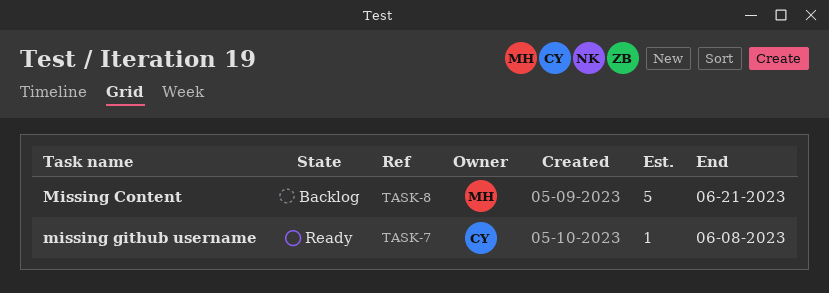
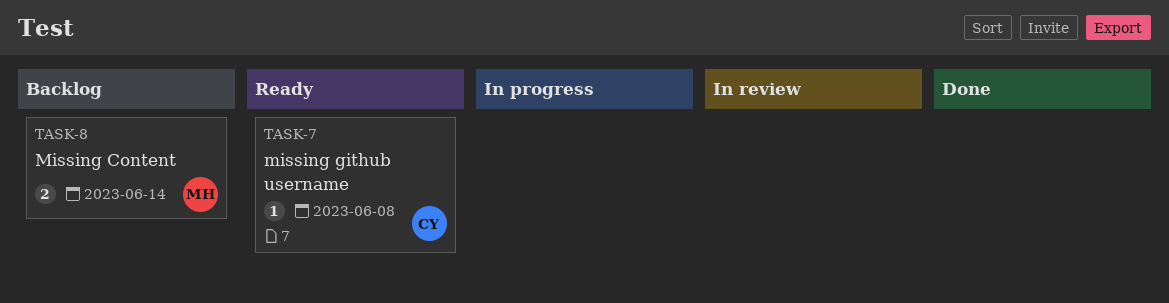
TASK-8, estimate: 5 -> 2
TASK-8, due: Jun 21 -> Jun 14

